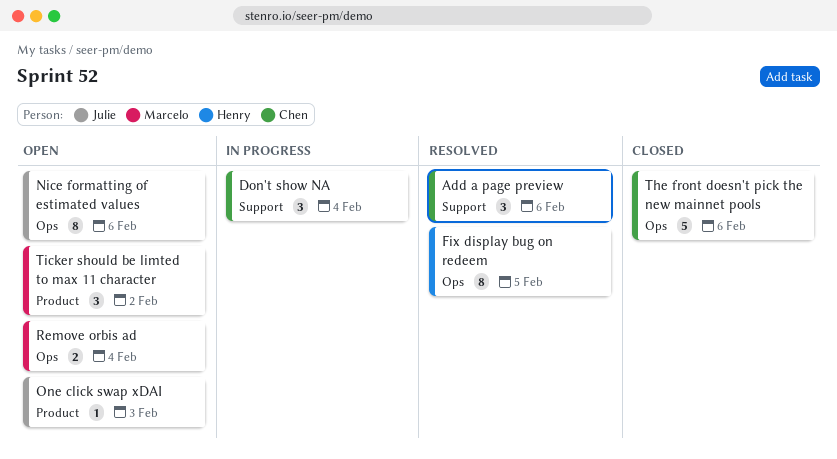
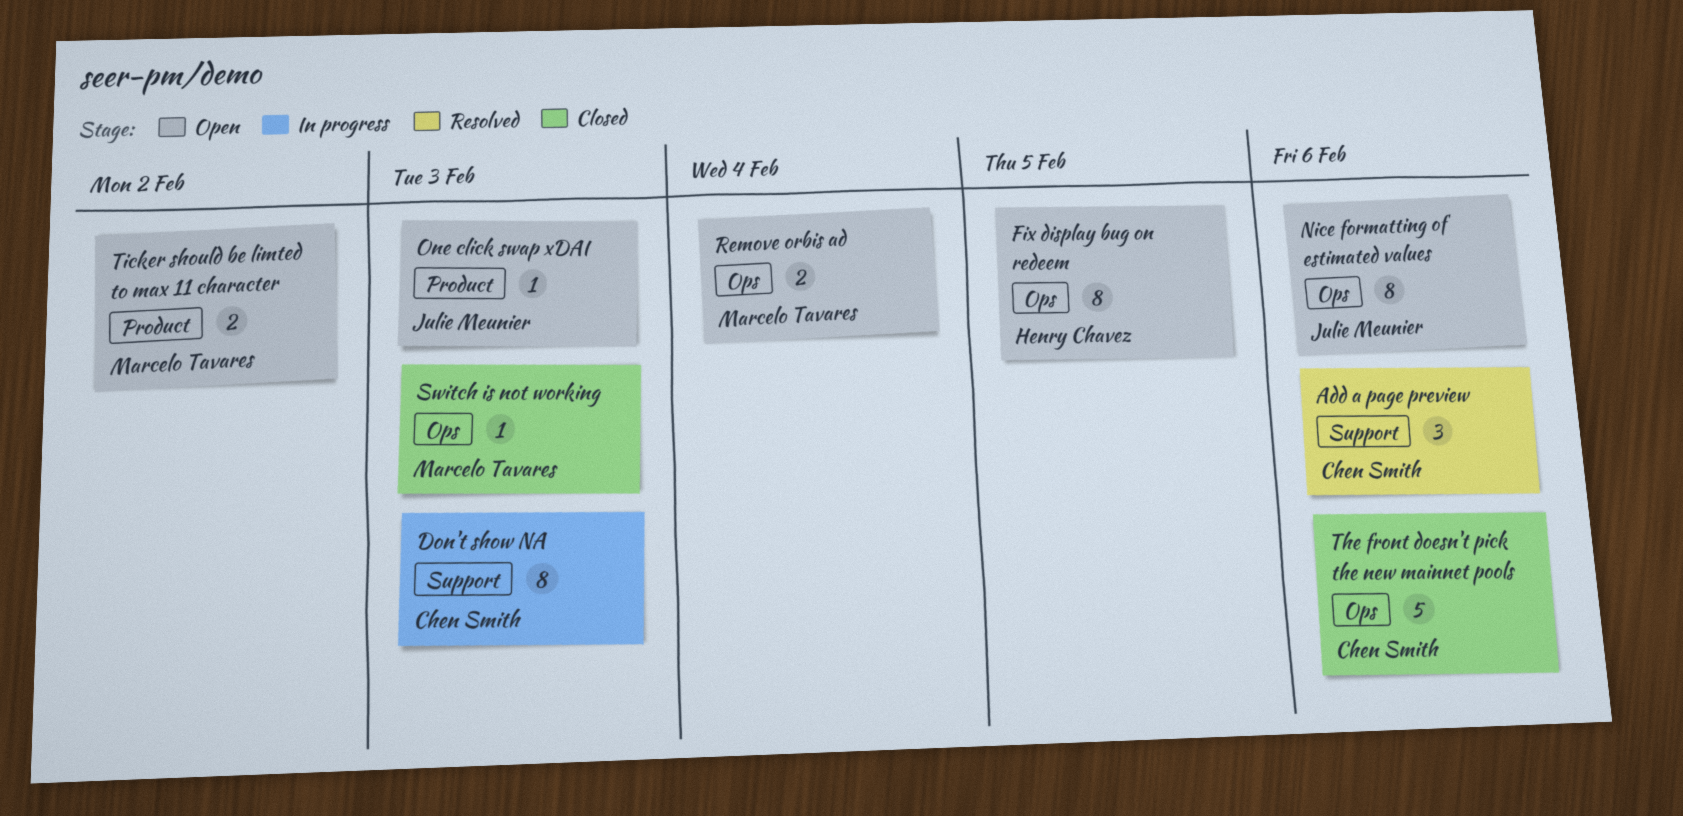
Don't show NA, estimate: 3 -> 8
Don't show NA, due: Feb 4 -> Feb 3
Fix display bug on redeem, status: Resolved -> Open
Switch is not working: none -> present
Ticker should be limted to max 11 character, estimate: 3 -> 2

